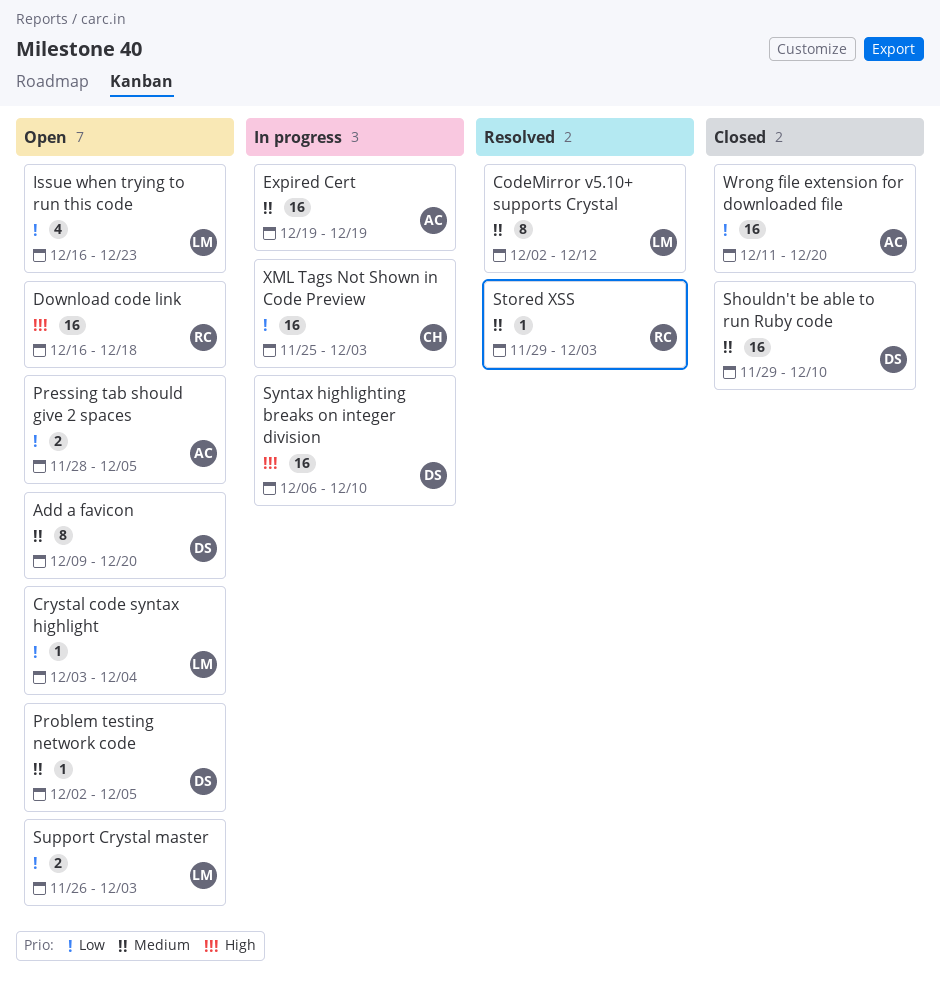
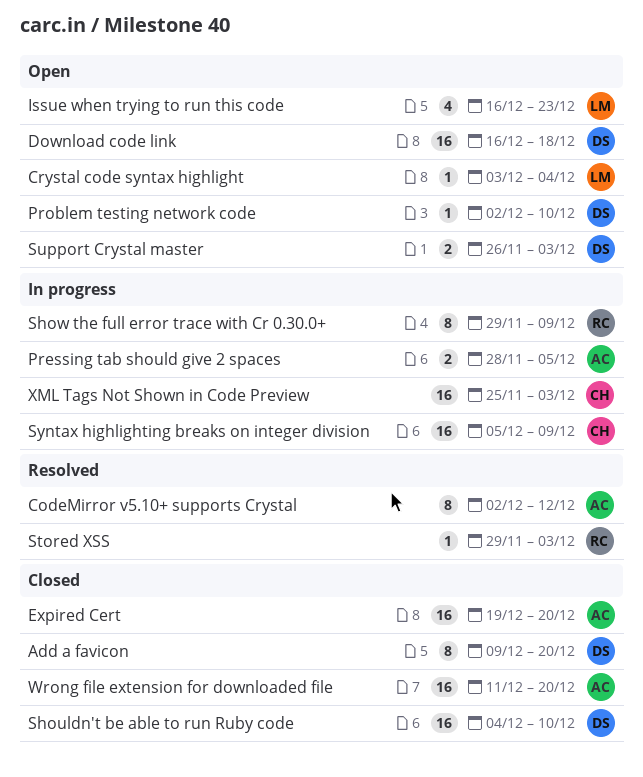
Add a favicon, status: Open -> Closed
CodeMirror v5.10+ supports Crystal, owner: LM -> AC
Download code link, owner: RC -> DS
Expired Cert, status: In progress -> Closed
Expired Cert, due: Dec 19 -> Dec 20
Pressing tab should give 2 spaces, status: Open -> In progress
Problem testing network code, due: Dec 5 -> Dec 10
Shouldn't be able to run Ruby code, start: Nov 29 -> Dec 4
Show the full error trace with Cr 0.30.0+: none -> present
Support Crystal master, owner: LM -> DS
Syntax highlighting breaks on integer division, owner: DS -> CH
Syntax highlighting breaks on integer division, start: Dec 6 -> Dec 5
Syntax highlighting breaks on integer division, due: Dec 10 -> Dec 9

